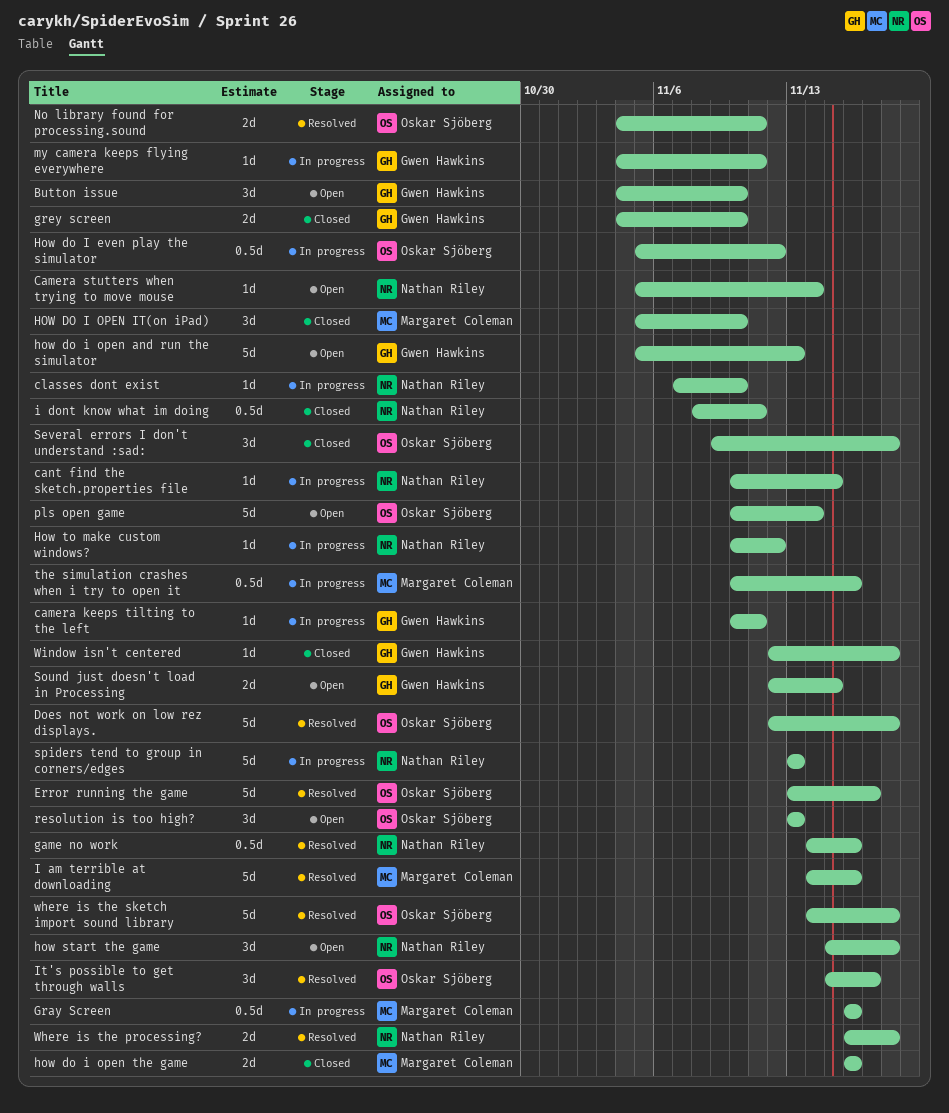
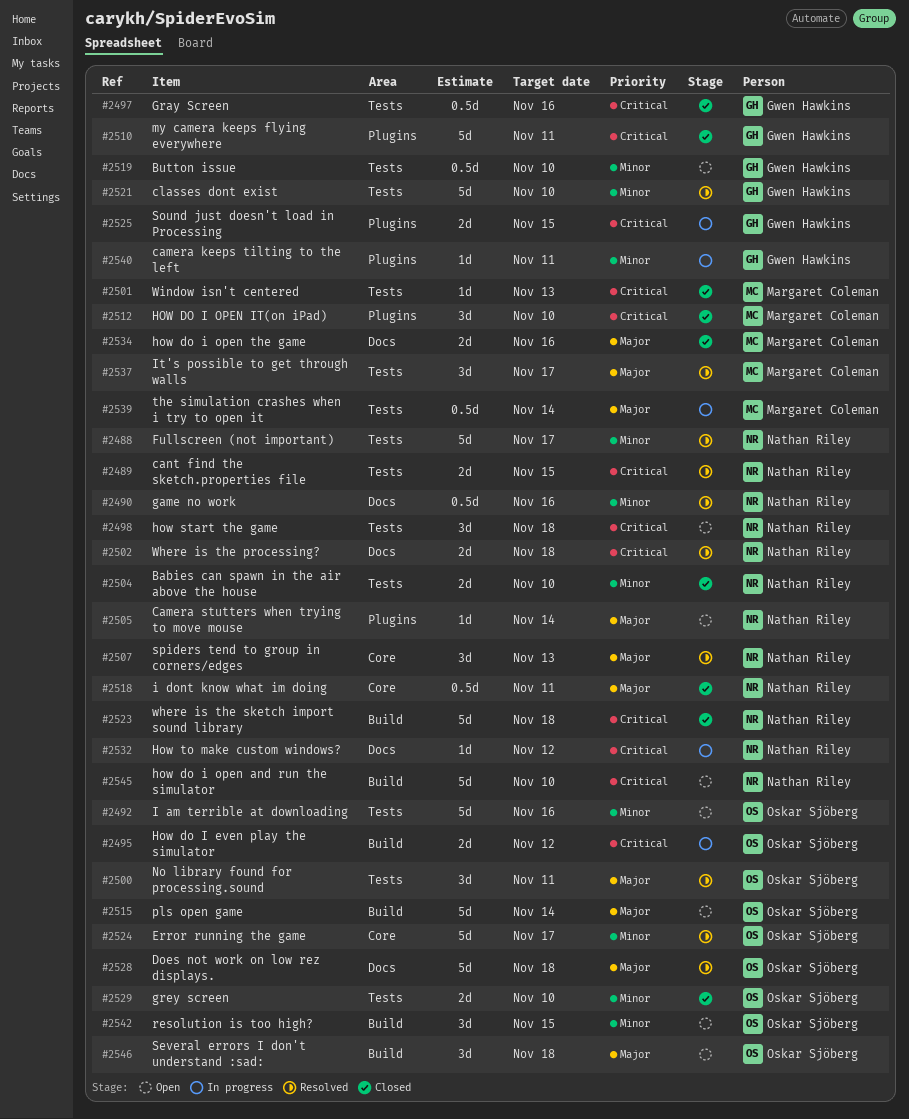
Babies can spawn in the air above the house: none -> present
Button issue, estimate: 3d -> 0.5d
cant find the sketch.properties file, status: In progress -> Resolved
cant find the sketch.properties file, estimate: 1d -> 2d
classes dont exist, status: In progress -> Resolved
classes dont exist, owner: Nathan Riley -> Gwen Hawkins
classes dont exist, estimate: 1d -> 5d
Fullscreen (not important): none -> present
Gray Screen, status: In progress -> Closed
Gray Screen, owner: Margaret Coleman -> Gwen Hawkins
grey screen, owner: Gwen Hawkins -> Oskar Sjöberg
How do I even play the simulator, estimate: 0.5d -> 2d
how do i open and run the simulator, owner: Gwen Hawkins -> Nathan Riley
how do i open and run the simulator, due: Nov 13 -> Nov 10
I am terrible at downloading, status: Resolved -> Open
I am terrible at downloading, owner: Margaret Coleman -> Oskar Sjöberg
It's possible to get through walls, owner: Oskar Sjöberg -> Margaret Coleman
my camera keeps flying everywhere, status: In progress -> Closed
my camera keeps flying everywhere, estimate: 1d -> 5d
No library found for processing.sound, estimate: 2d -> 3d
resolution is too high?, due: Nov 13 -> Nov 15
Several errors I don't understand :sad:, status: Closed -> Open
Sound just doesn't load in Processing, status: Open -> In progress
spiders tend to group in corners/edges, status: In progress -> Resolved
spiders tend to group in corners/edges, estimate: 5d -> 3d
the simulation crashes when i try to open it, due: Nov 16 -> Nov 14
where is the sketch import sound library, status: Resolved -> Closed
where is the sketch import sound library, owner: Oskar Sjöberg -> Nathan Riley
Window isn't centered, owner: Gwen Hawkins -> Margaret Coleman
Window isn't centered, due: Nov 18 -> Nov 13

